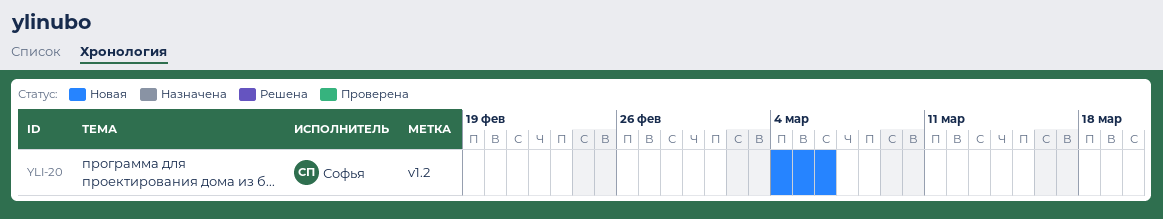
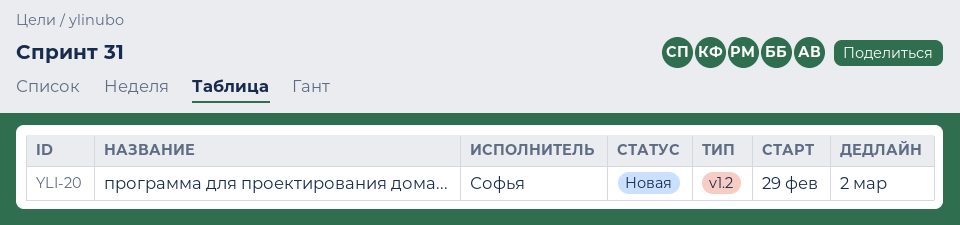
YLI-20, start: Mar 4 -> Feb 29
YLI-20, due: Mar 6 -> Mar 2

